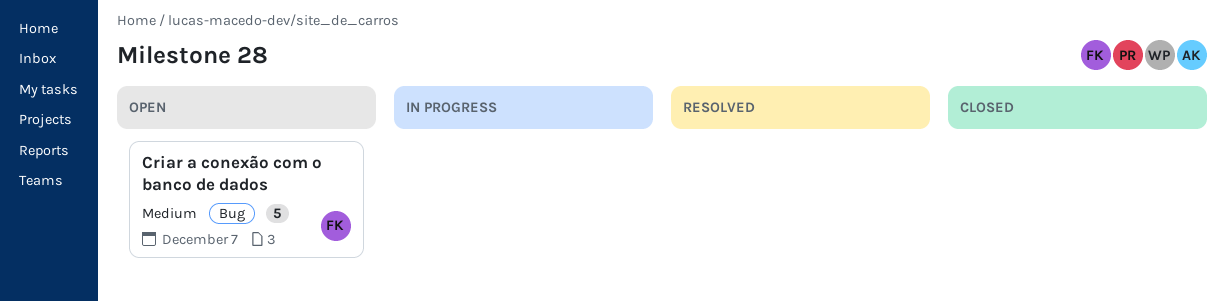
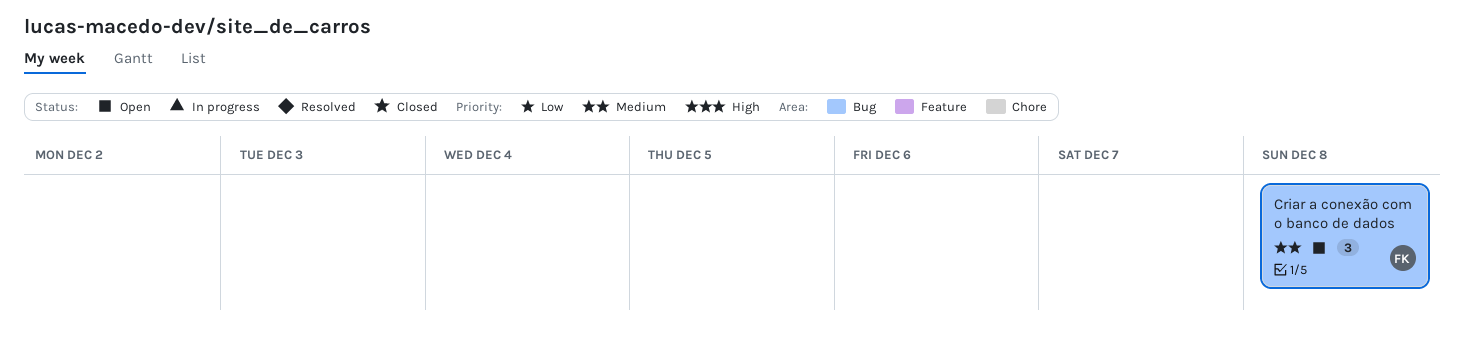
Criar a conexão com o banco de dados, estimate: 5 -> 3
Criar a conexão com o banco de dados, due: Dec 7 -> Dec 8

